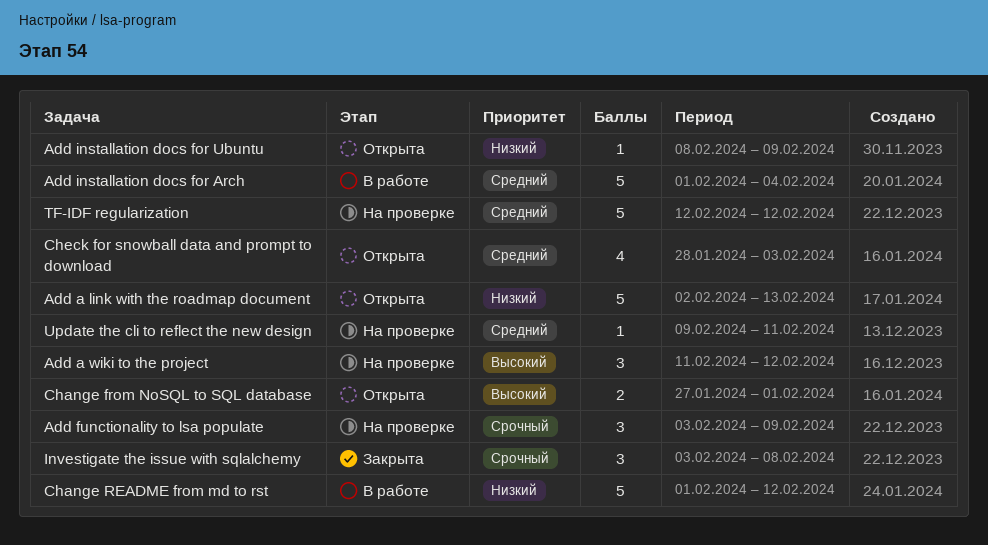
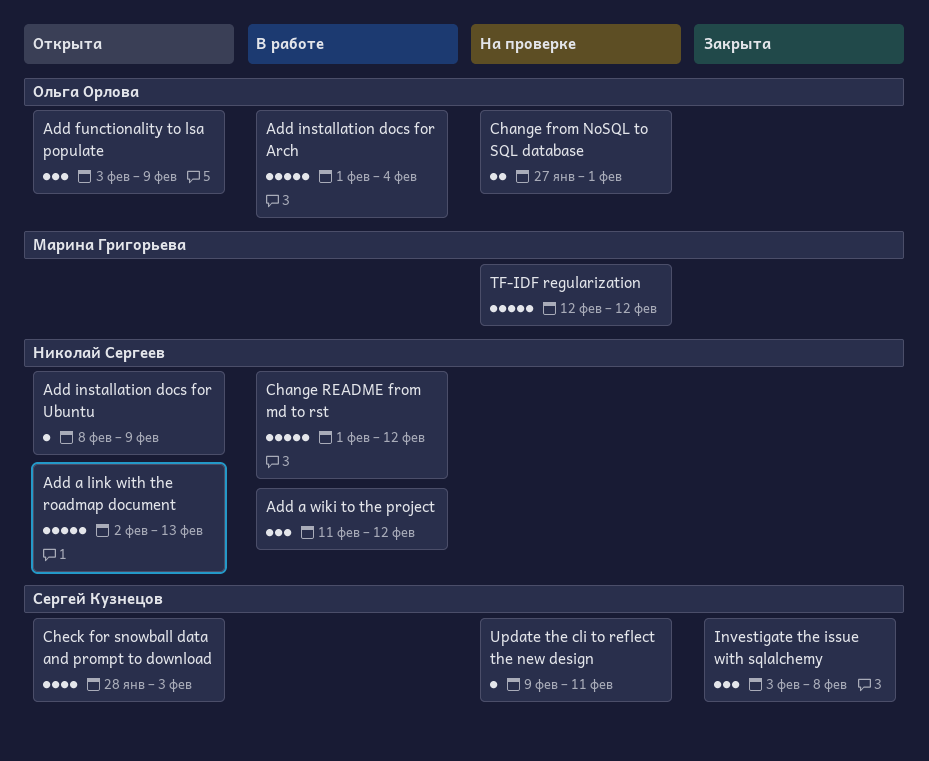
Add a wiki to the project, status: На проверке -> В работе
Add functionality to lsa populate, status: На проверке -> Открыта
Change from NoSQL to SQL database, status: Открыта -> На проверке

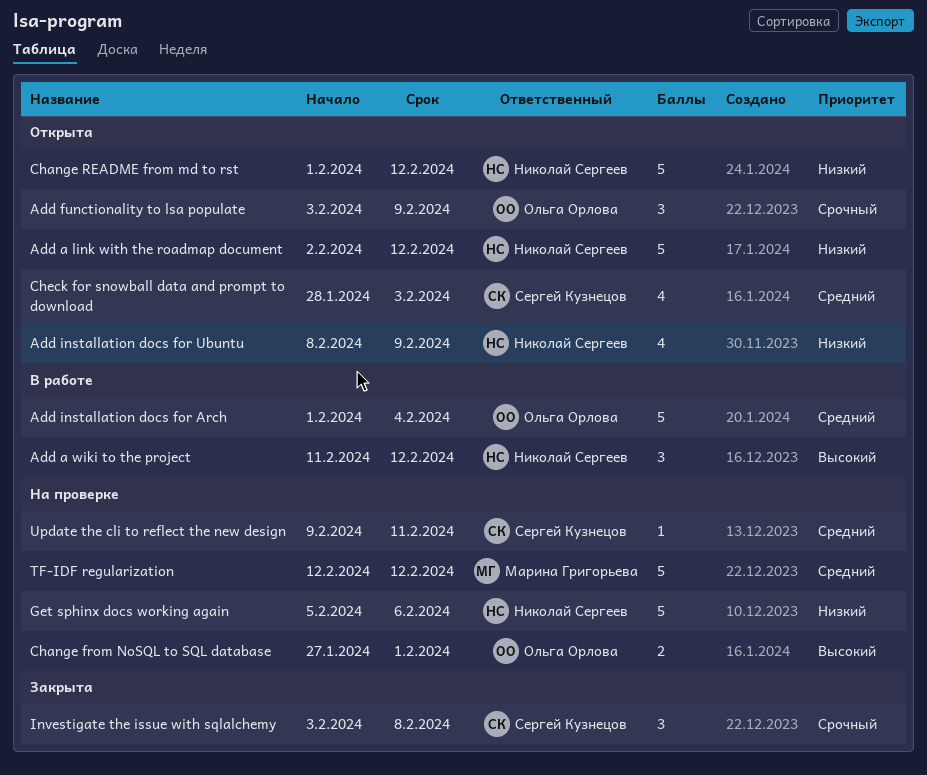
Add a link with the roadmap document, due: Feb 13 -> Feb 12
Add installation docs for Ubuntu, estimate: 1 -> 4
Change README from md to rst, status: В работе -> Открыта
Get sphinx docs working again: none -> present

